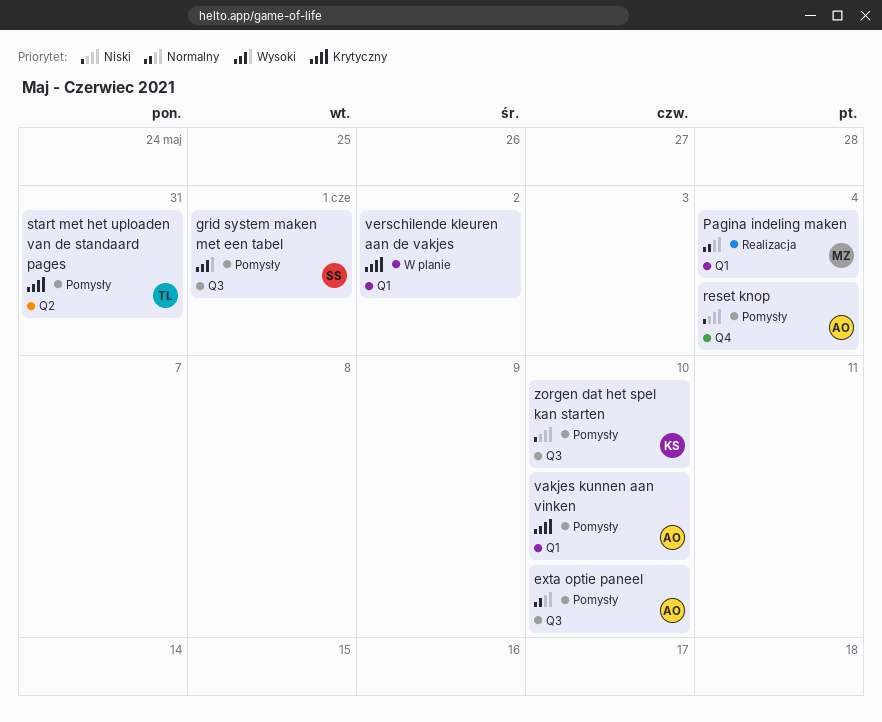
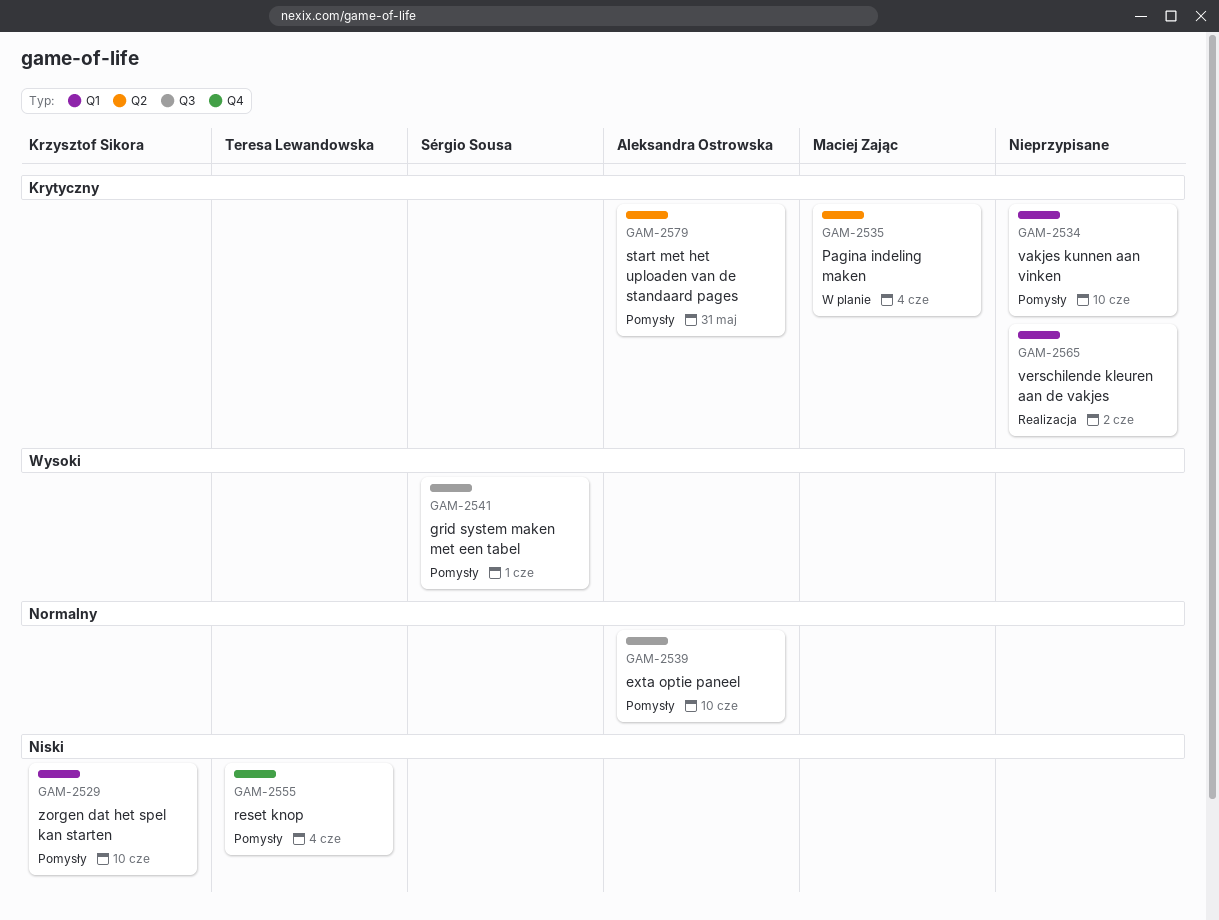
Pagina indeling maken, status: Realizacja -> W planie
Pagina indeling maken, priority: Normalny -> Krytyczny
Pagina indeling maken, label: Q1 -> Q2
reset knop, owner: Aleksandra Ostrowska -> Teresa Lewandowska
start met het uploaden van de standaard pages, owner: Teresa Lewandowska -> Aleksandra Ostrowska
vakjes kunnen aan vinken, owner: Aleksandra Ostrowska -> none
verschilende kleuren aan de vakjes, status: W planie -> Realizacja
zorgen dat het spel kan starten, label: Q3 -> Q1

